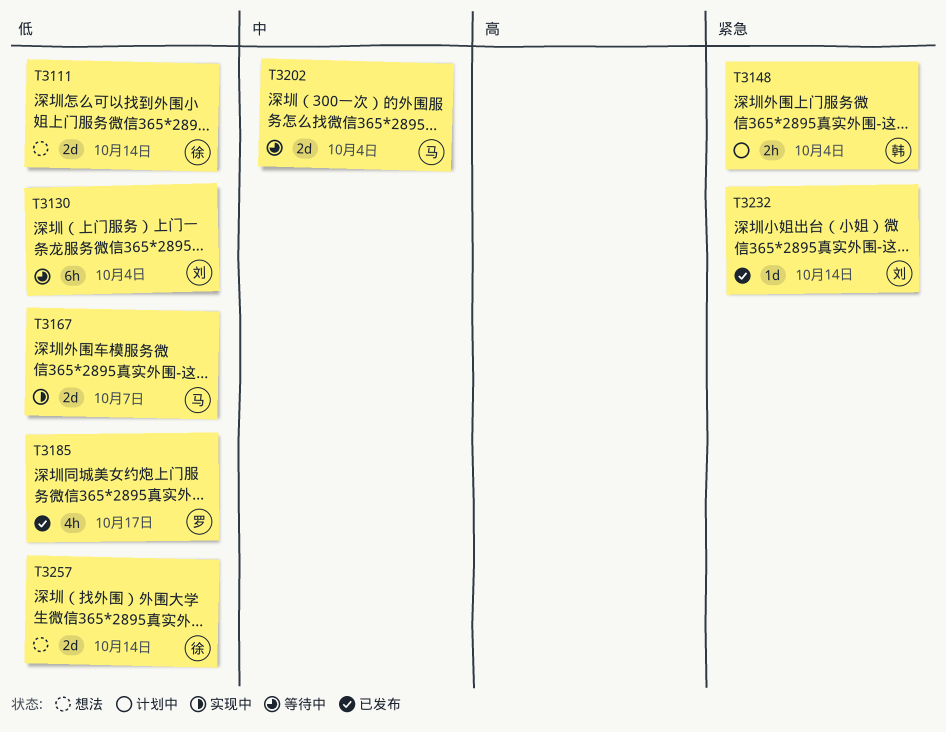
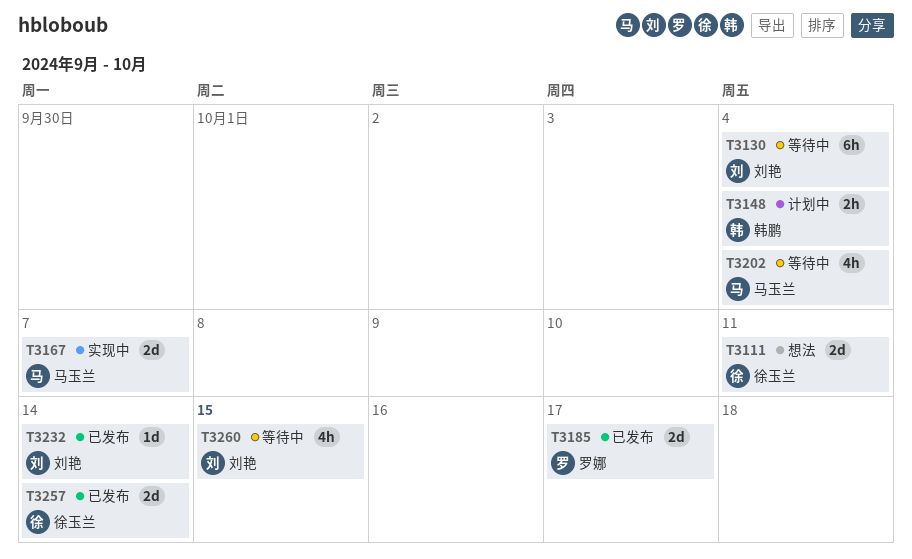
T3111, due: Oct 14 -> Oct 11
T3185, estimate: 4h -> 2d
T3202, estimate: 2d -> 4h
T3257, status: 想法 -> 已发布
T3260: none -> present

